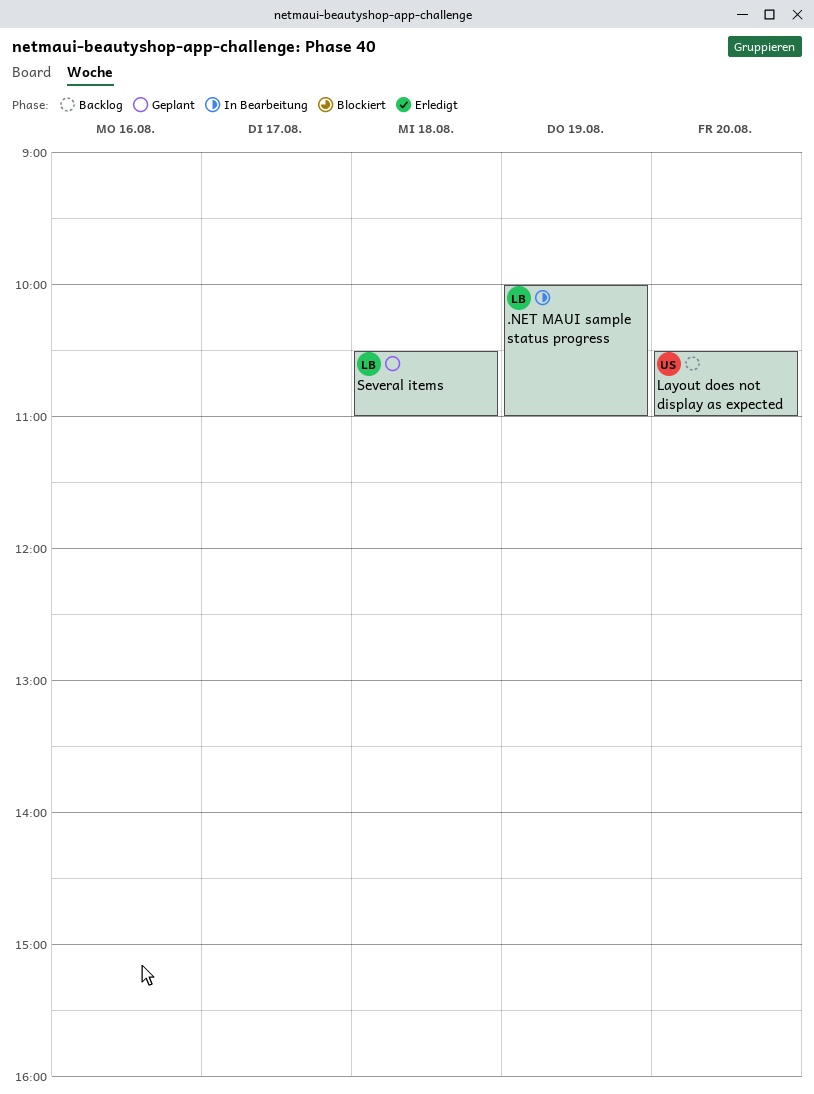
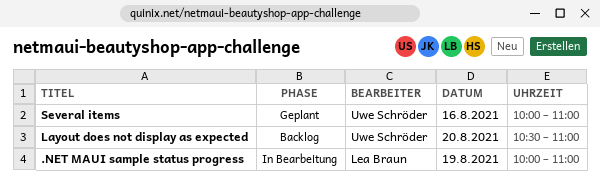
Several items, owner: Lea Braun -> Uwe Schröder
Several items, day: Aug 18 -> Aug 16
Several items, begins: 10:30 -> 10:00

